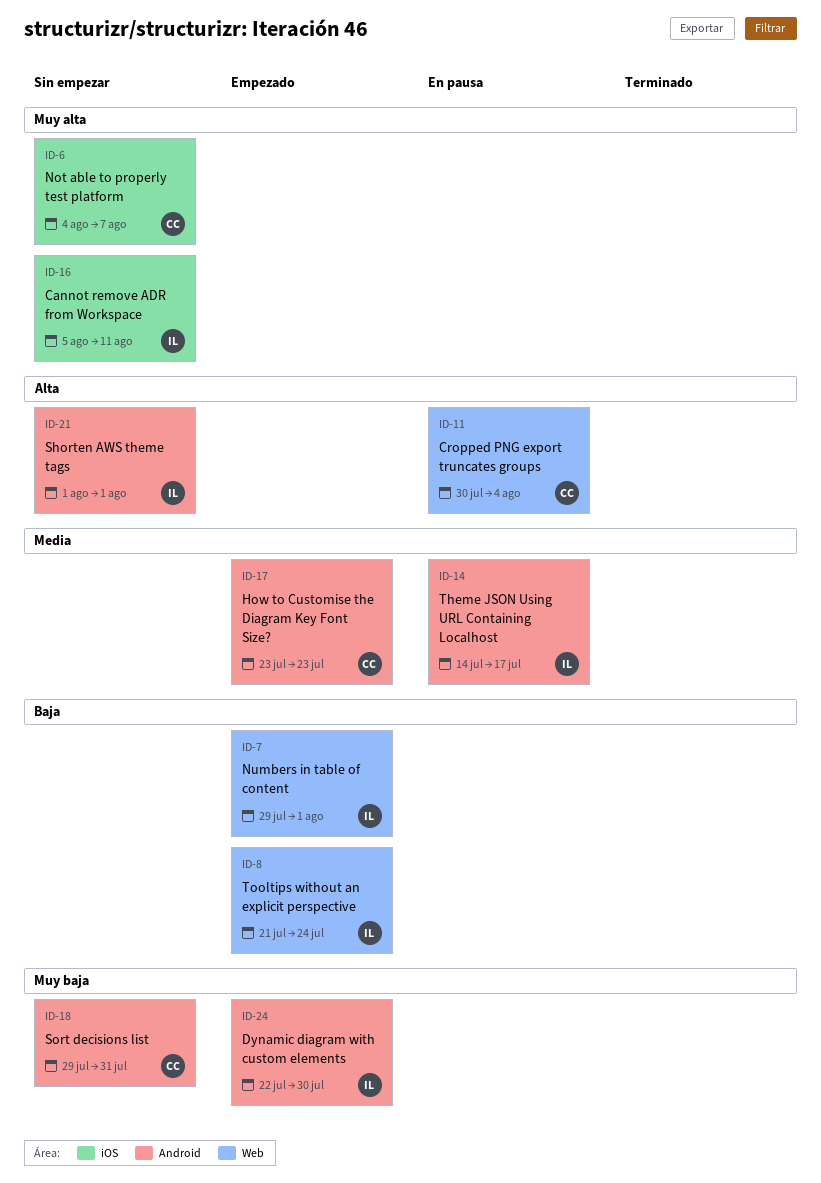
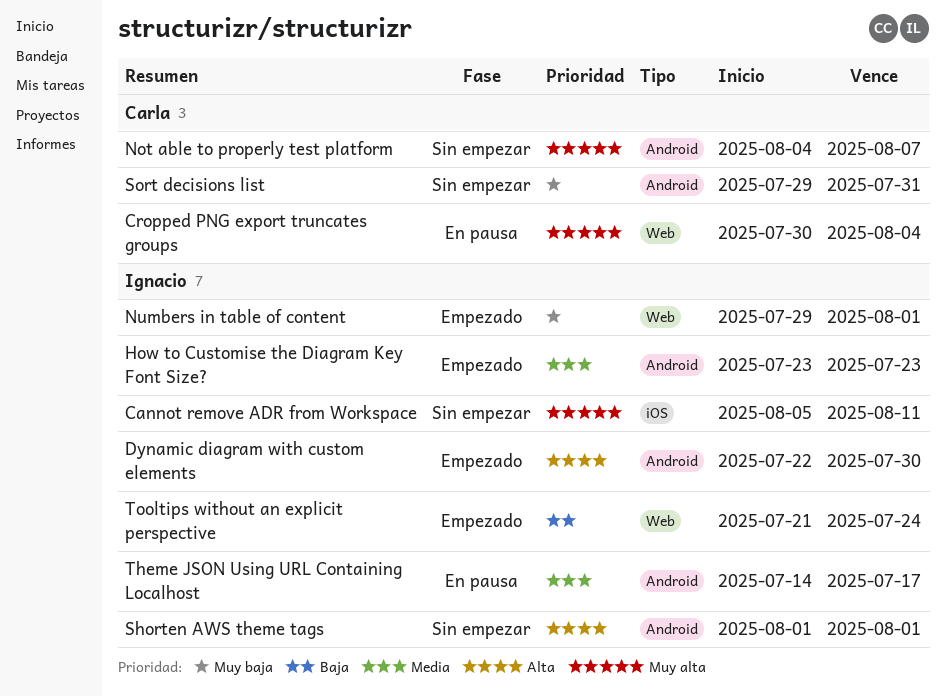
Cropped PNG export truncates groups, priority: Alta -> Muy alta
Dynamic diagram with custom elements, priority: Muy baja -> Alta
How to Customise the Diagram Key Font Size?, owner: Carla -> Ignacio
Not able to properly test platform, label: iOS -> Android
Numbers in table of content, priority: Baja -> Muy baja

